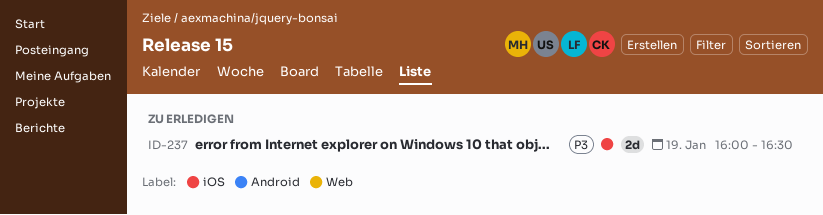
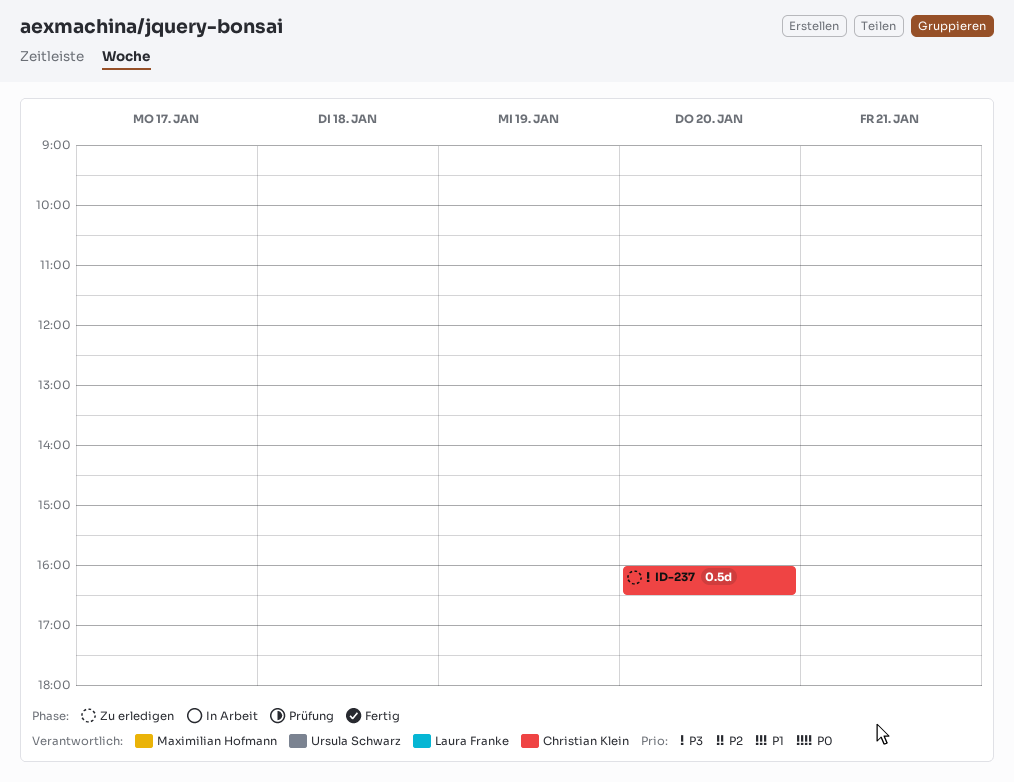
ID-237, estimate: 2d -> 0.5d
ID-237, day: Jan 19 -> Jan 20

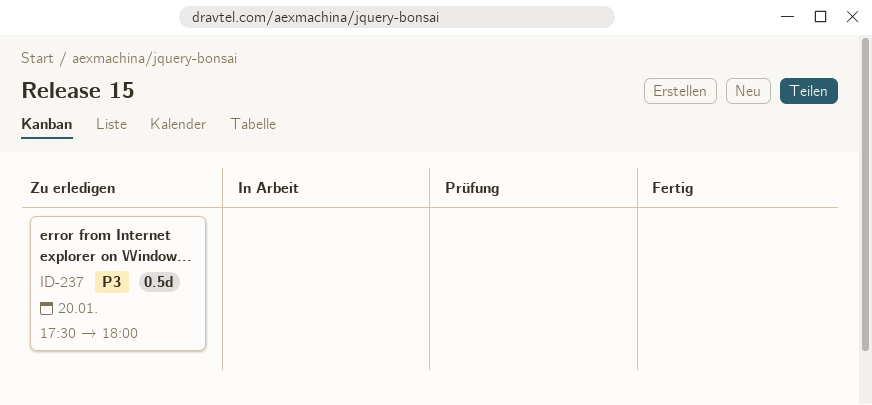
ID-237, begins: 16:00 -> 17:30
ID-237, ends: 16:30 -> 18:00

